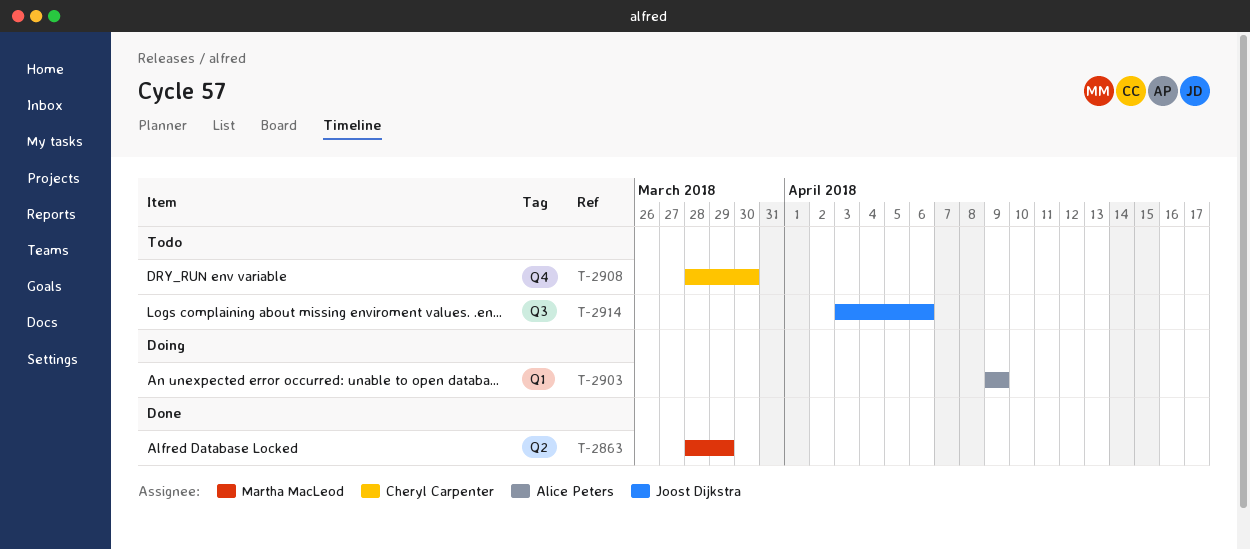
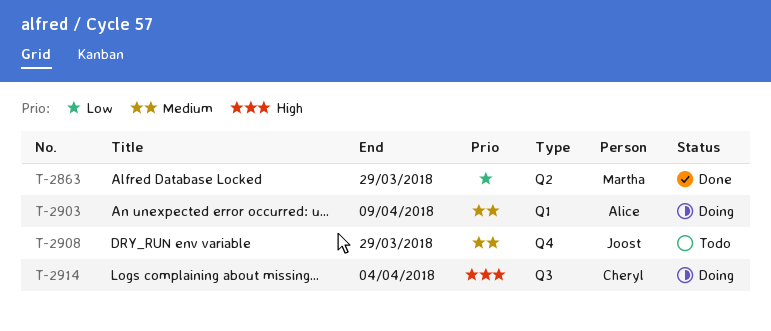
T-2908, owner: Cheryl Carpenter -> Joost Dijkstra
T-2908, due: Mar 30 -> Mar 29
T-2914, status: Todo -> Doing
T-2914, owner: Joost Dijkstra -> Cheryl Carpenter
T-2914, due: Apr 6 -> Apr 4

